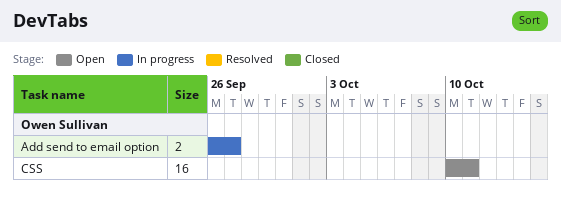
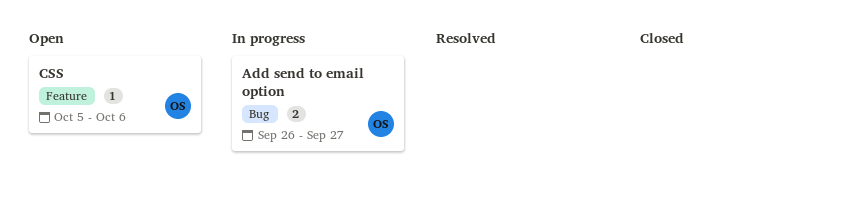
CSS, estimate: 16 -> 1
CSS, start: Oct 10 -> Oct 5
CSS, due: Oct 11 -> Oct 6

